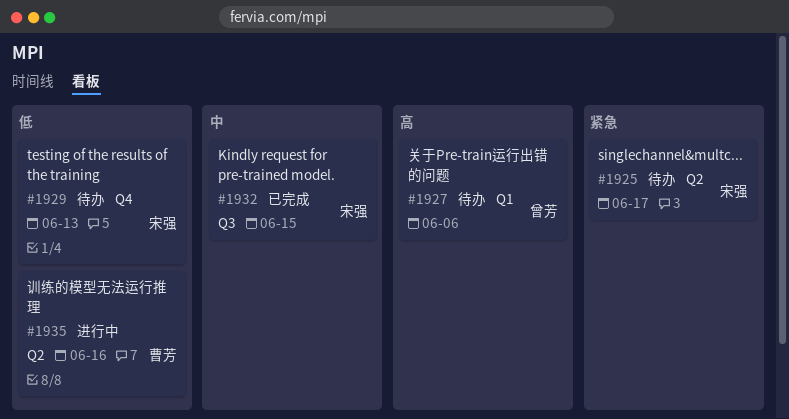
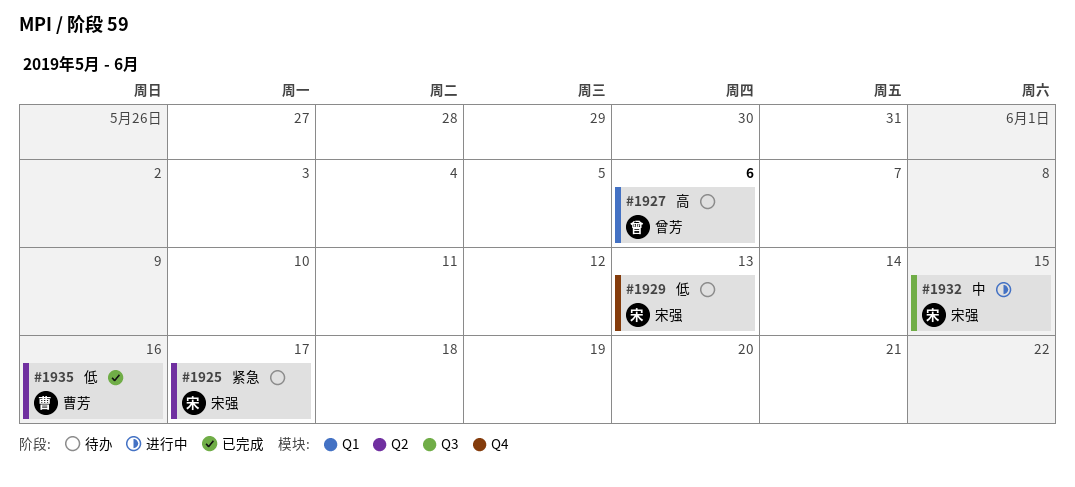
#1932, status: 已完成 -> 进行中
#1935, status: 进行中 -> 已完成

